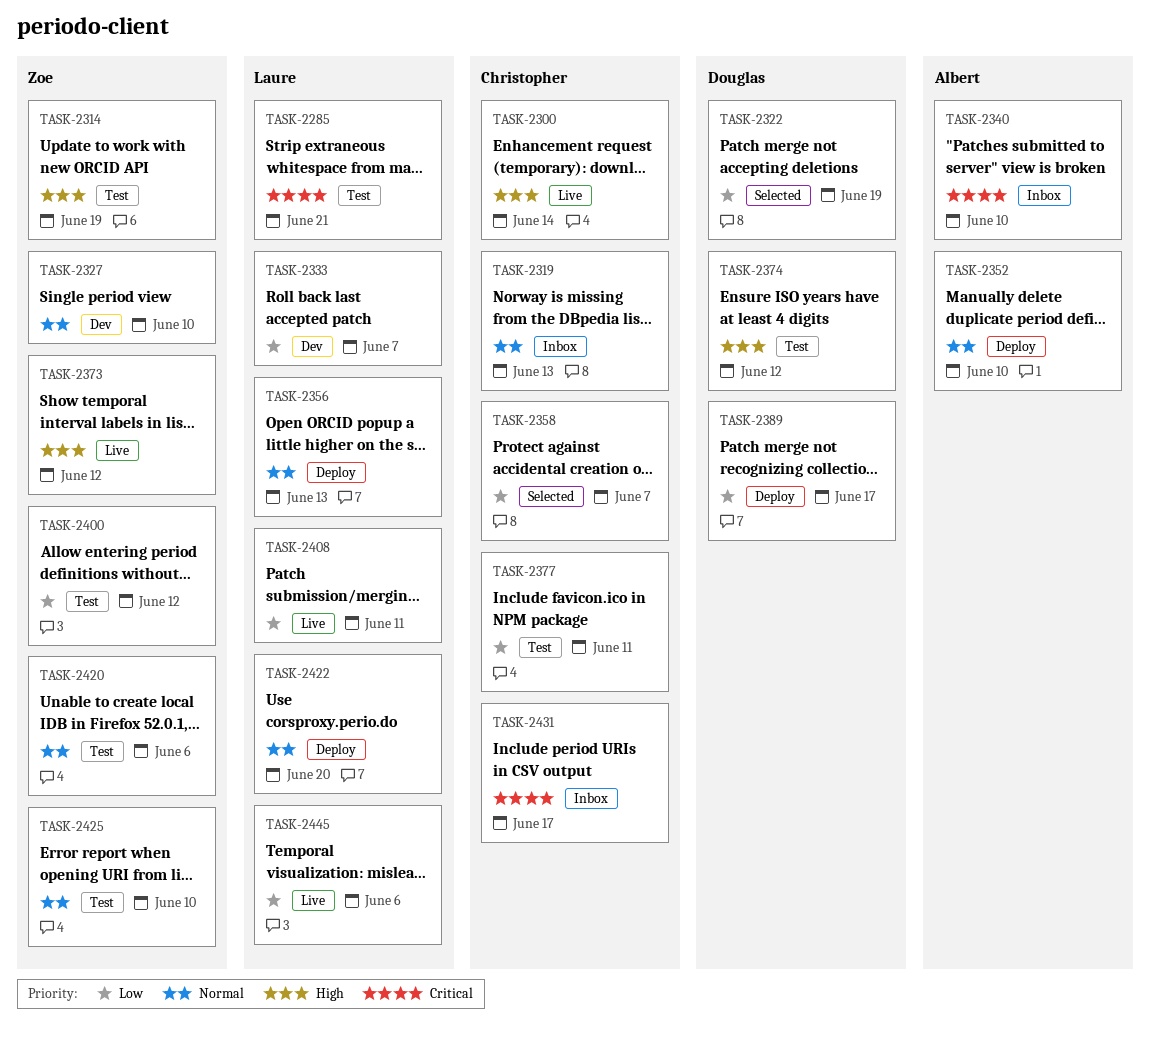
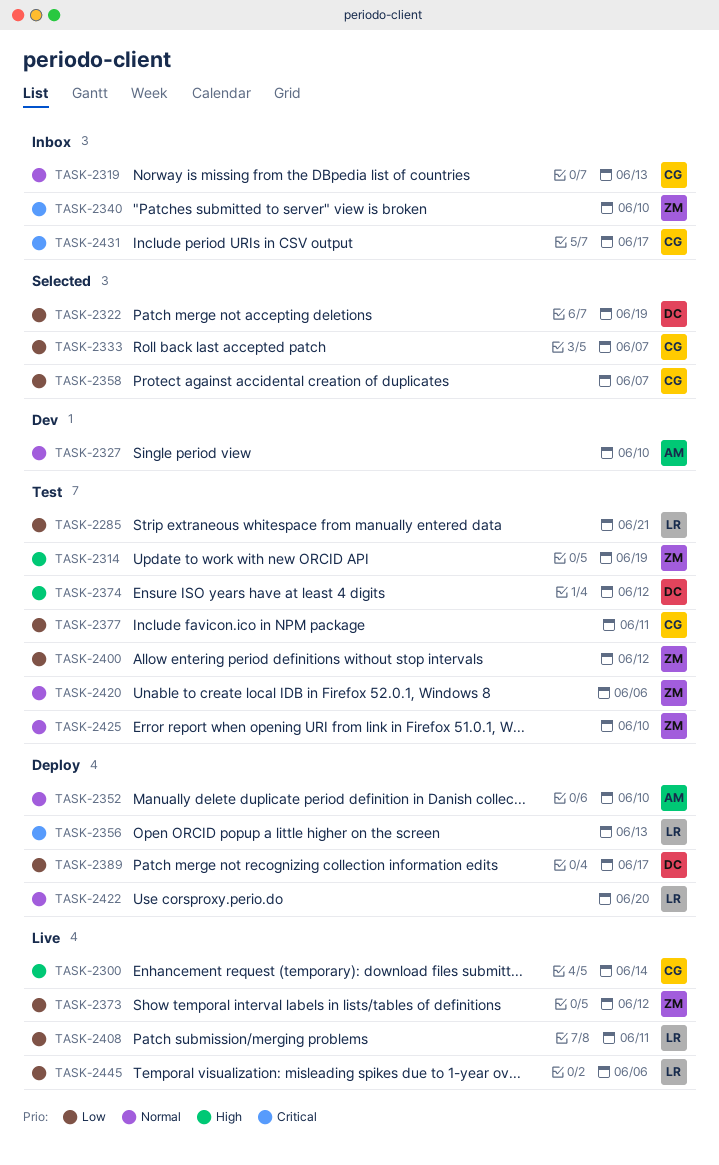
TASK-2285, priority: Critical -> Low
TASK-2327, owner: Zoe -> Albert
TASK-2333, status: Dev -> Selected
TASK-2333, owner: Laure -> Christopher
TASK-2340, owner: Albert -> Zoe
TASK-2356, priority: Normal -> Critical
TASK-2373, priority: High -> Low

